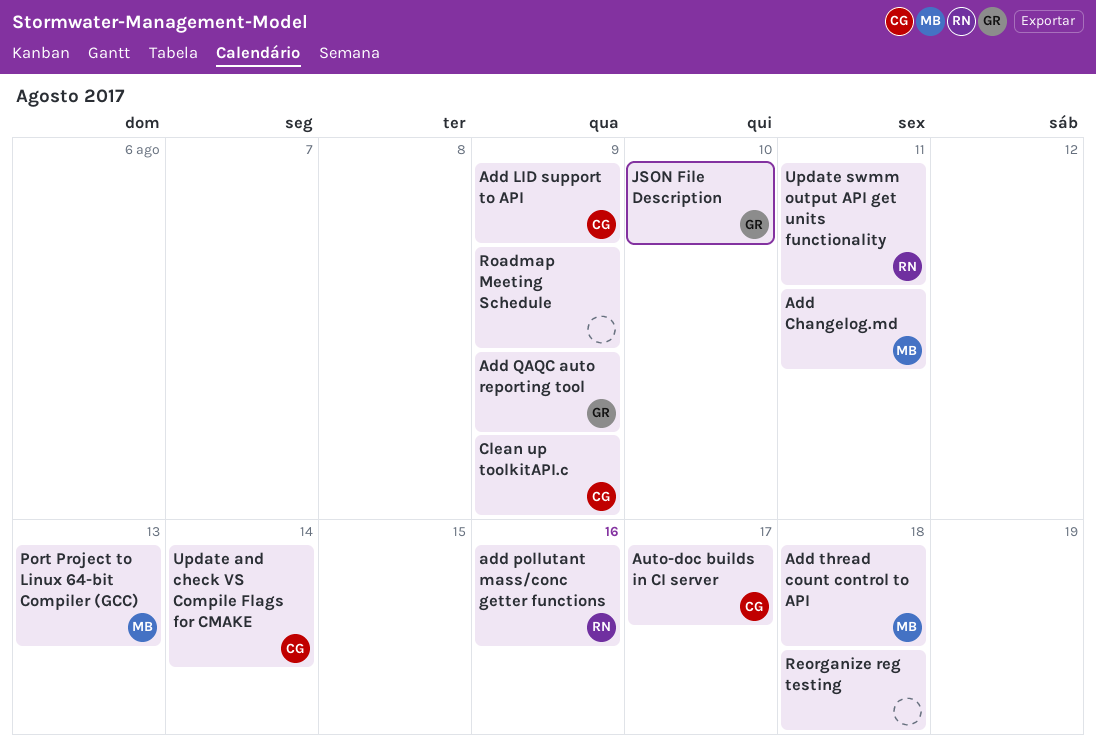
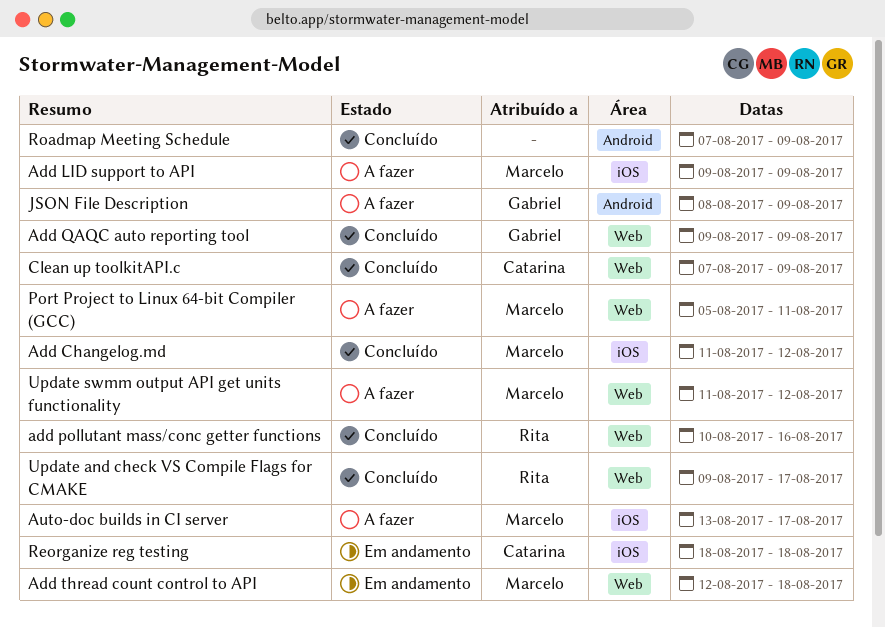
Add Changelog.md, due: Aug 11 -> Aug 12
Add LID support to API, owner: Catarina -> Marcelo
Auto-doc builds in CI server, owner: Catarina -> Marcelo
JSON File Description, due: Aug 10 -> Aug 9
Port Project to Linux 64-bit Compiler (GCC), due: Aug 13 -> Aug 11
Reorganize reg testing, owner: none -> Catarina
Update and check VS Compile Flags for CMAKE, owner: Catarina -> Rita
Update and check VS Compile Flags for CMAKE, due: Aug 14 -> Aug 17
Update swmm output API get units functionality, owner: Rita -> Marcelo
Update swmm output API get units functionality, due: Aug 11 -> Aug 12

